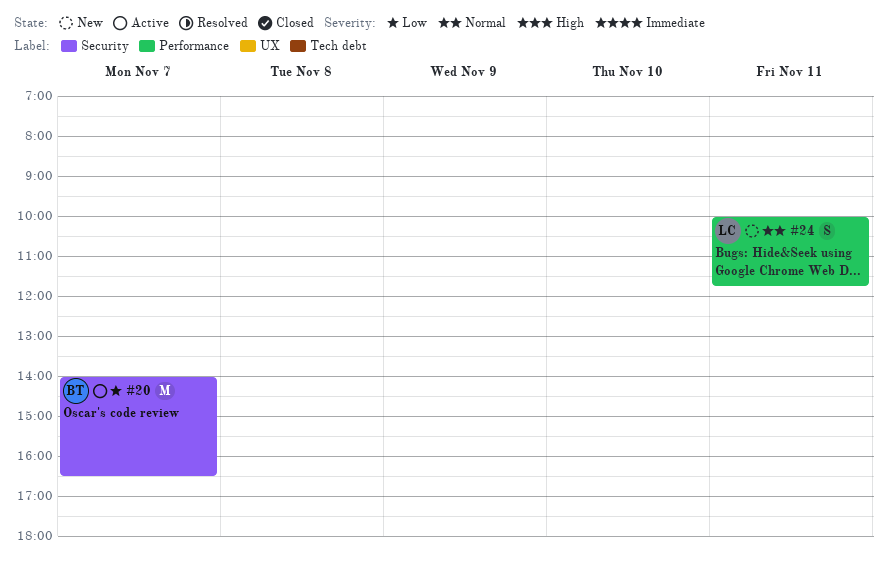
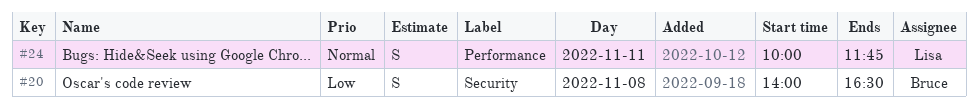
#20, estimate: M -> S
#20, day: Nov 7 -> Nov 8

